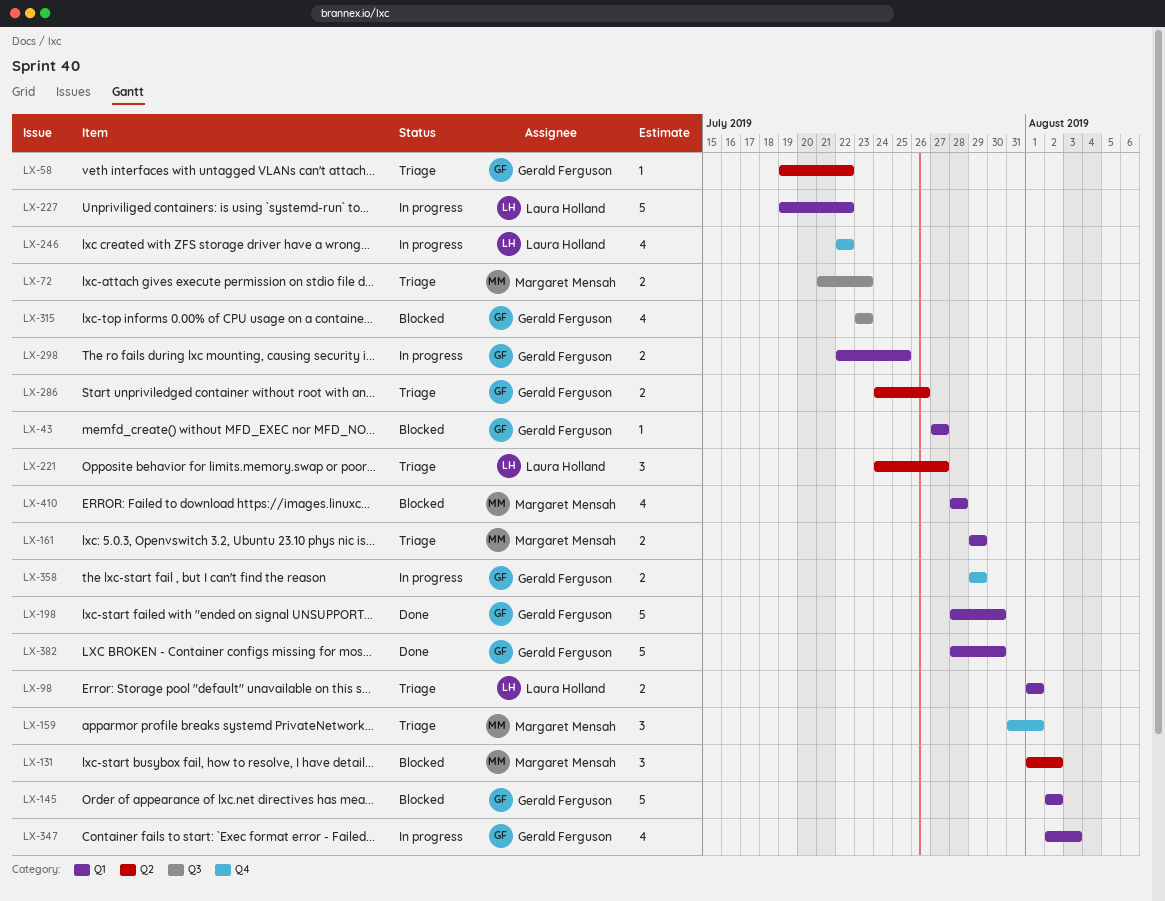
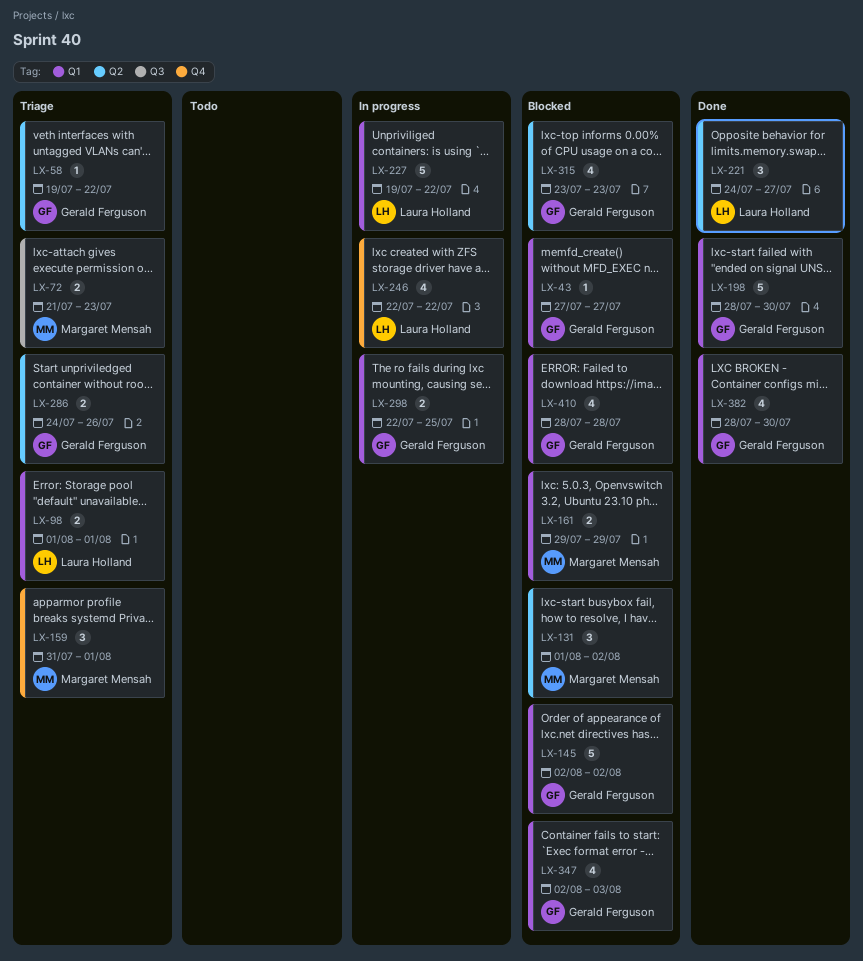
LX-161, status: Triage -> Blocked
LX-221, status: Triage -> Done
LX-315, label: Q3 -> Q2
LX-347, status: In progress -> Blocked
LX-358: present -> none
LX-382, estimate: 5 -> 4
LX-410, owner: Margaret Mensah -> Gerald Ferguson

